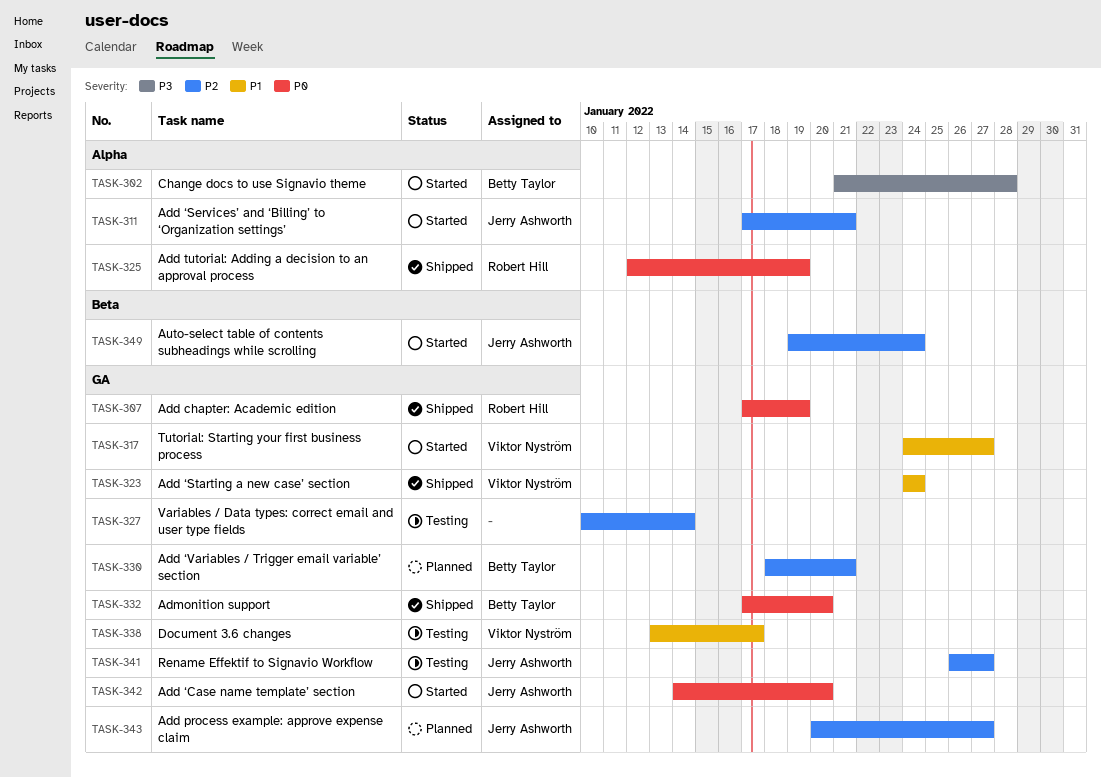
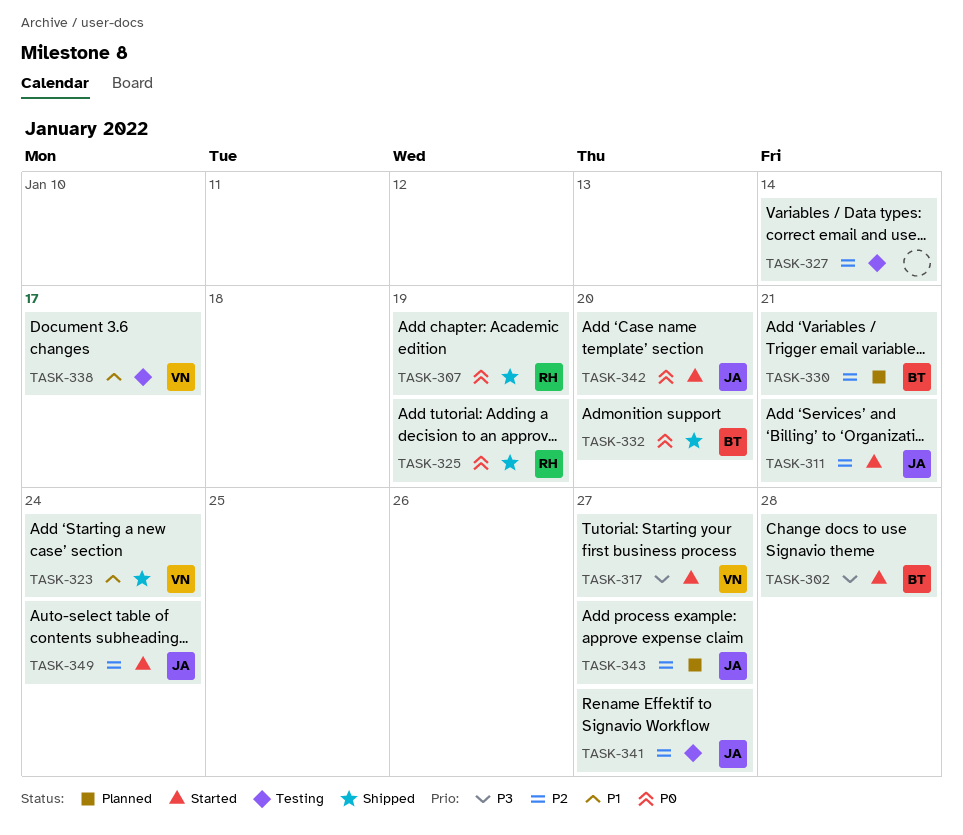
TASK-317, priority: P1 -> P3

